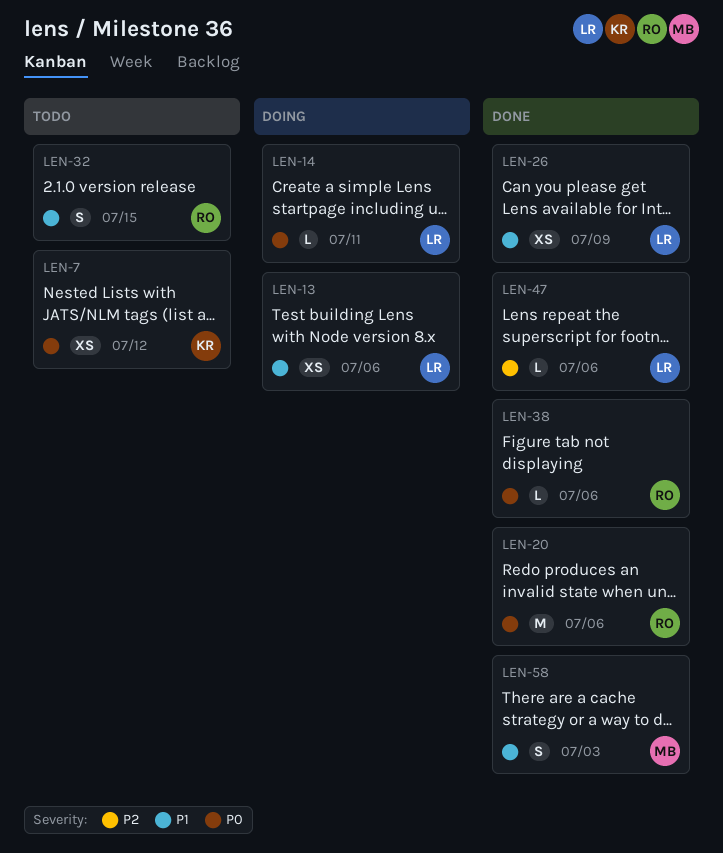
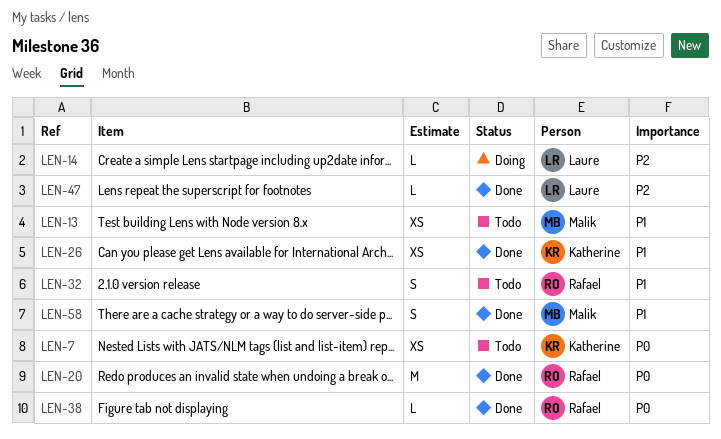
LEN-13, status: Doing -> Todo
LEN-13, owner: Laure -> Malik
LEN-14, priority: P0 -> P2
LEN-26, owner: Laure -> Katherine

